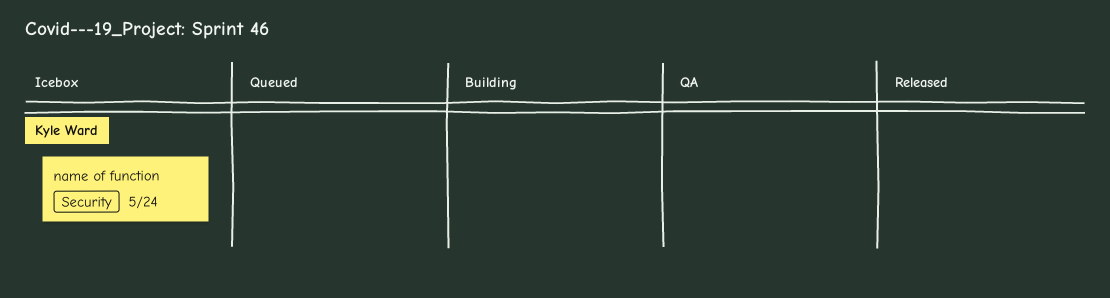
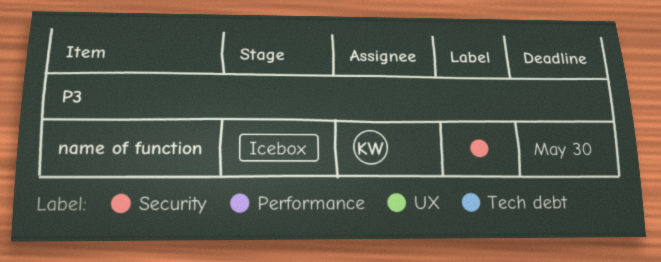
name of function, due: May 24 -> May 30

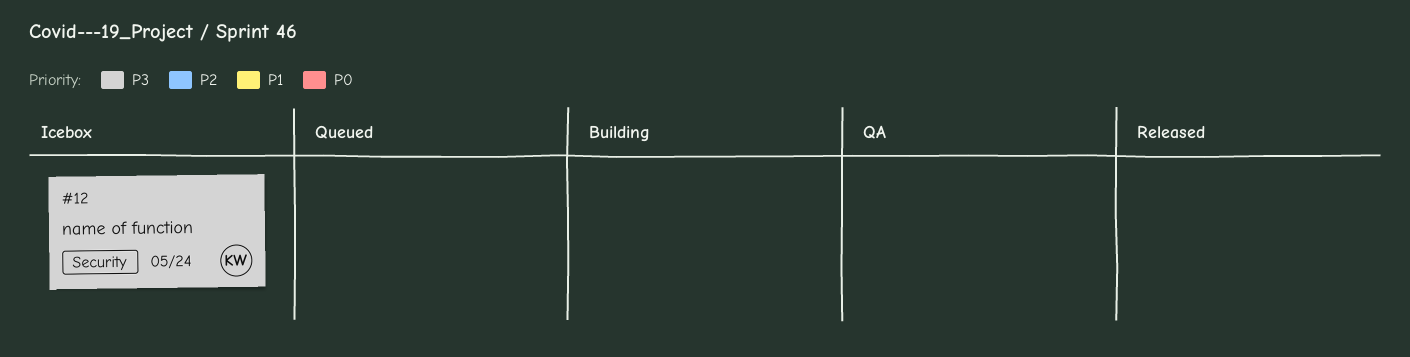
name of function, due: May 30 -> May 24

